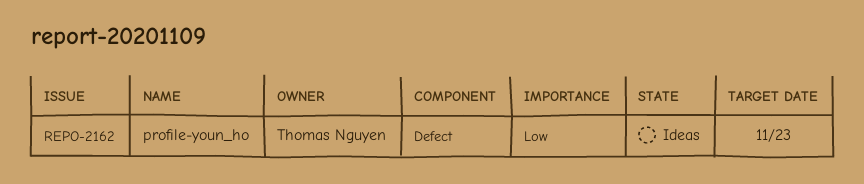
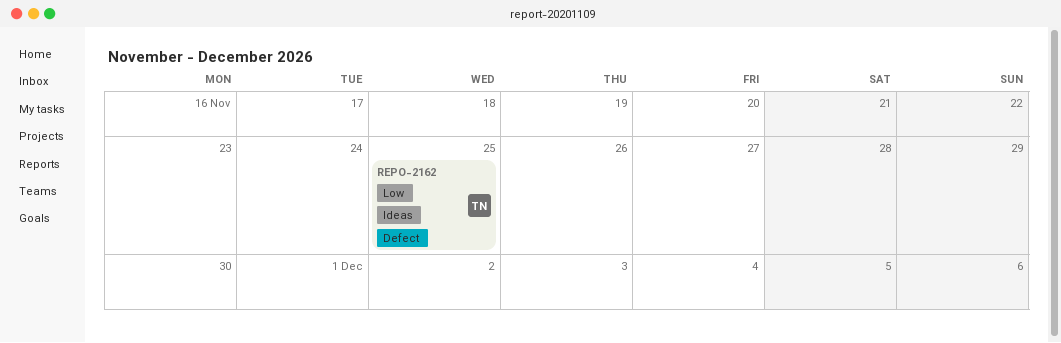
REPO-2162, due: Nov 23 -> Nov 25

